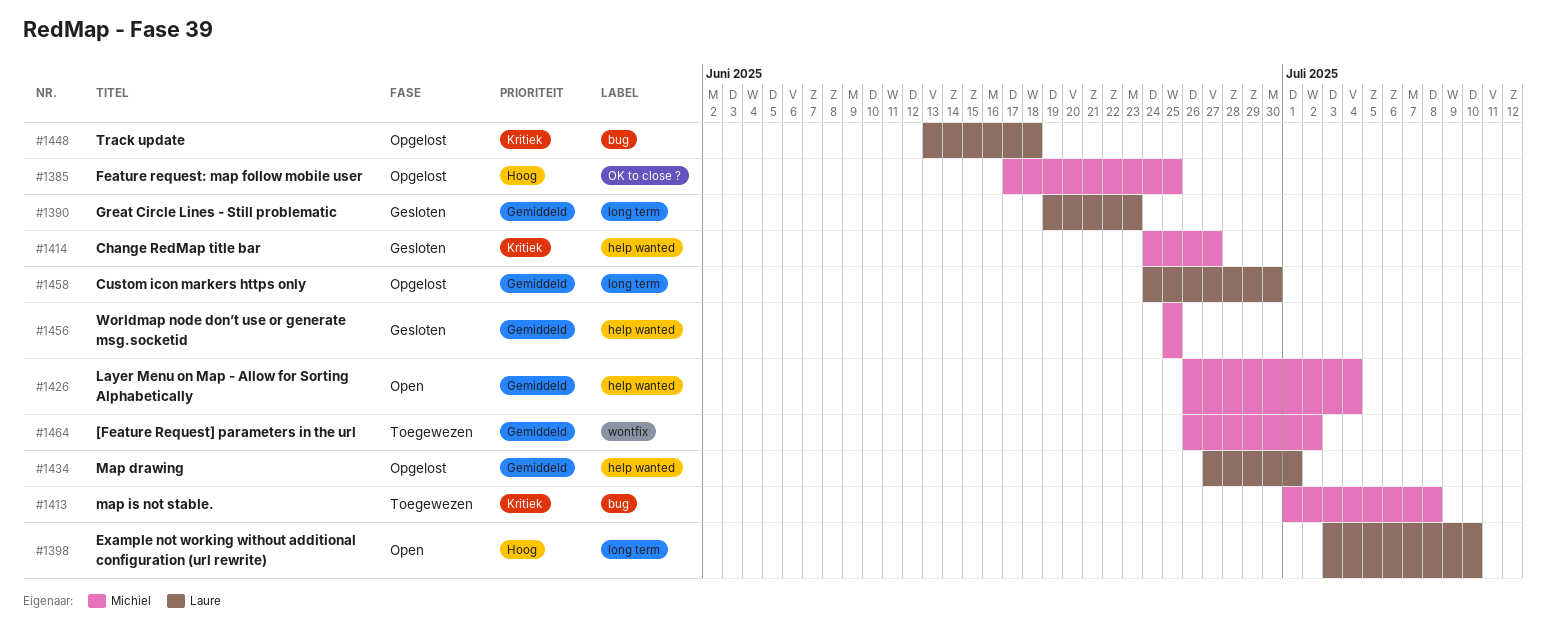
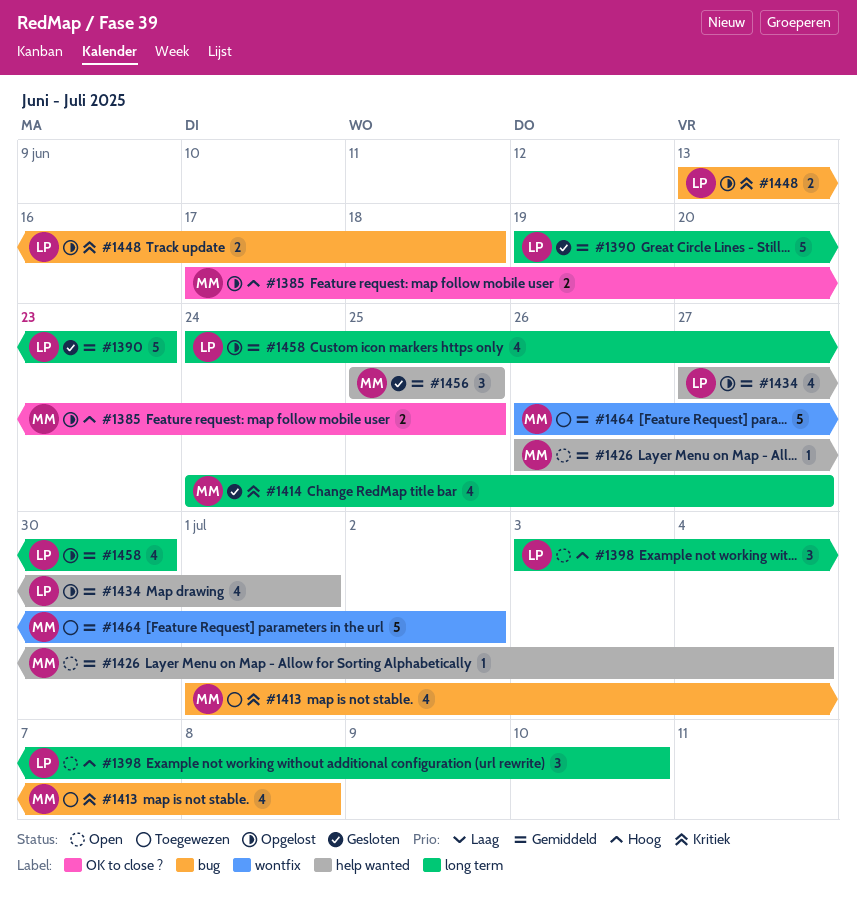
#1414, label: help wanted -> long term

